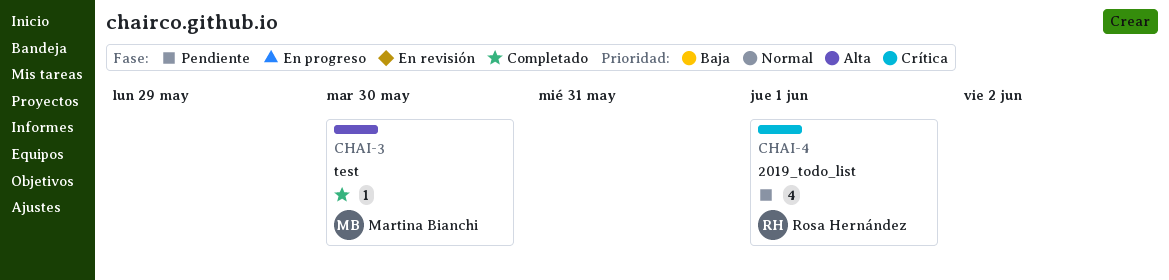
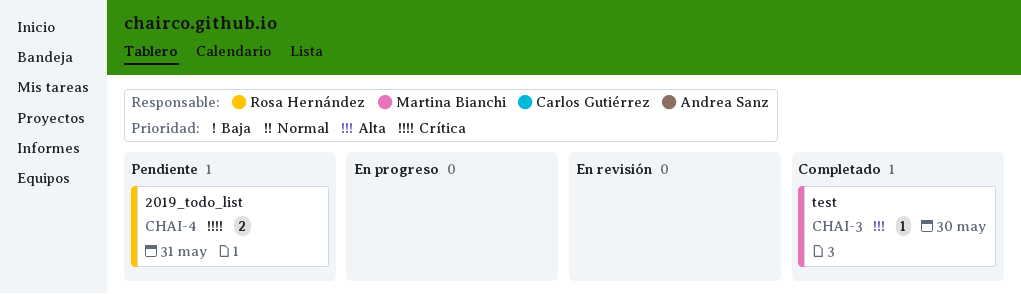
CHAI-4, estimate: 4 -> 2
CHAI-4, due: Jun 1 -> May 31

